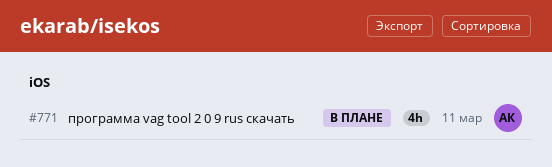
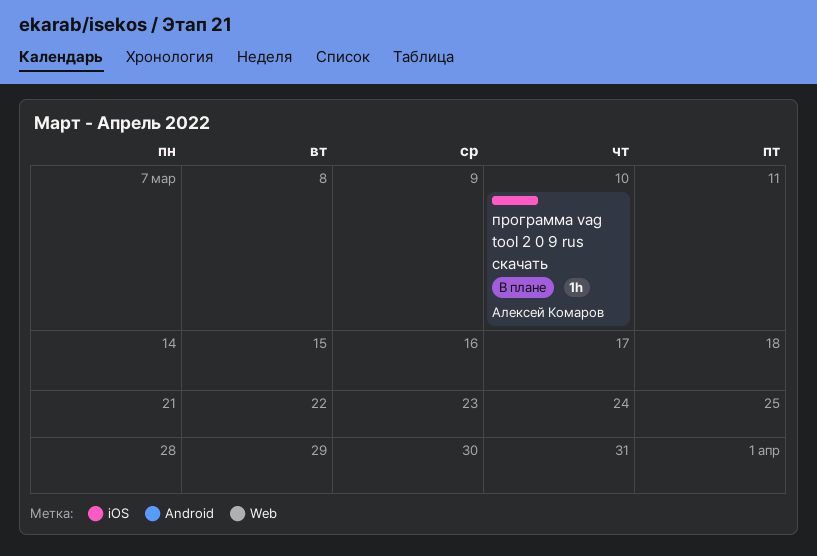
программа vag tool 2 0 9 rus скачать, estimate: 4h -> 1h
программа vag tool 2 0 9 rus скачать, due: Mar 11 -> Mar 10

